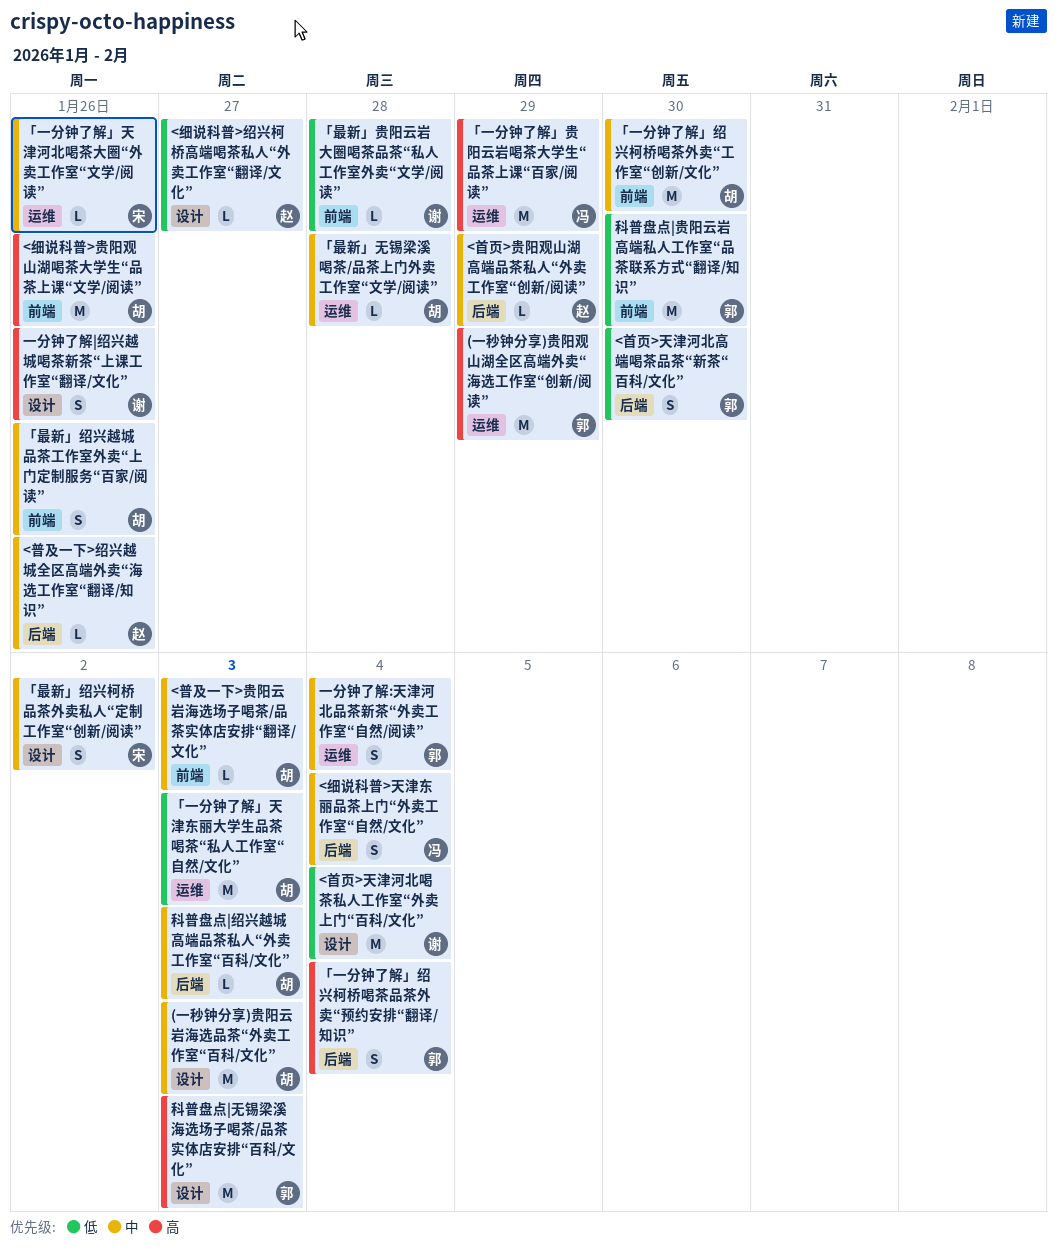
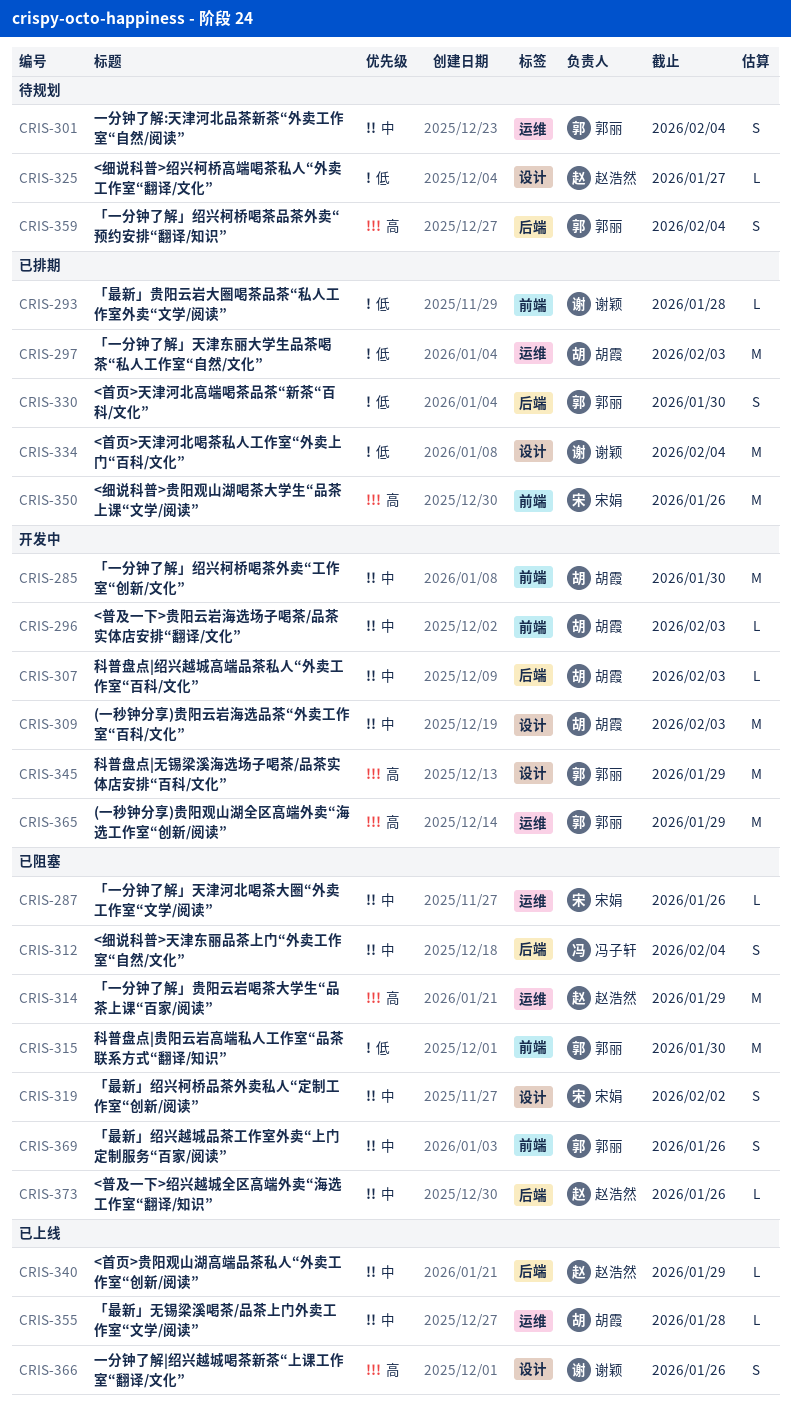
<细说科普>贵阳观山湖喝茶大学生“品茶上课“文学/阅读”, owner: 胡霞 -> 宋娟
「一分钟了解」贵阳云岩喝茶大学生“品茶上课“百家/阅读”, owner: 冯子轩 -> 赵浩然
「最新」绍兴越城品茶工作室外卖“上门定制服务“百家/阅读”, owner: 胡霞 -> 郭丽
科普盘点|无锡梁溪海选场子喝茶/品茶实体店安排“百科/文化”, due: Feb 3 -> Jan 29

